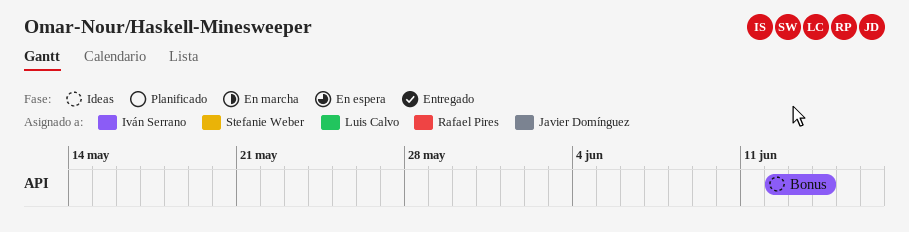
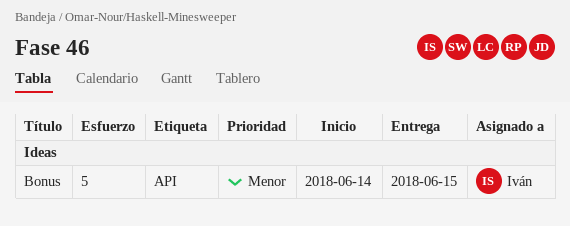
Bonus, start: Jun 12 -> Jun 14
Bonus, due: Jun 14 -> Jun 15

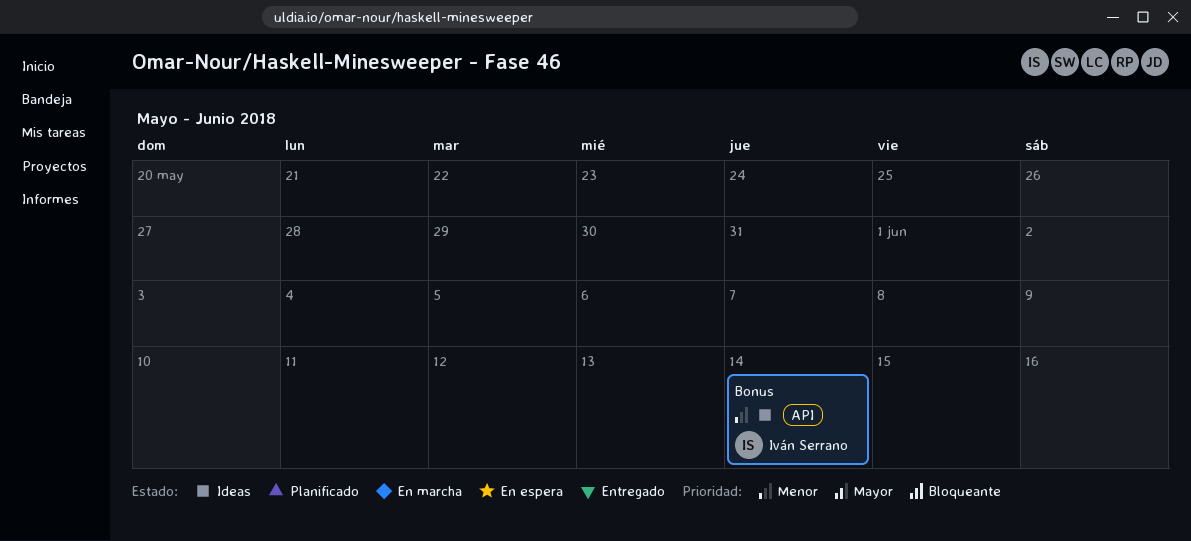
Bonus, due: Jun 15 -> Jun 14

